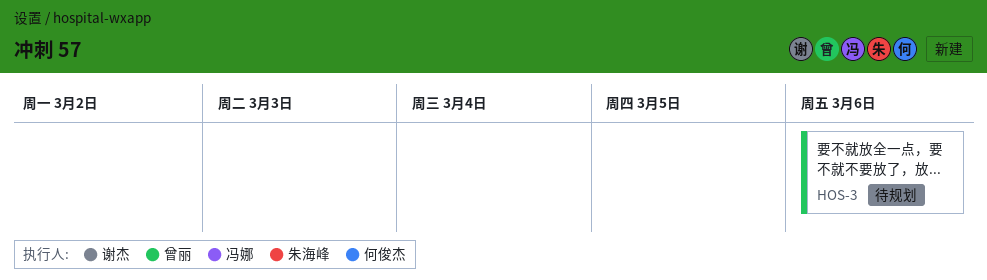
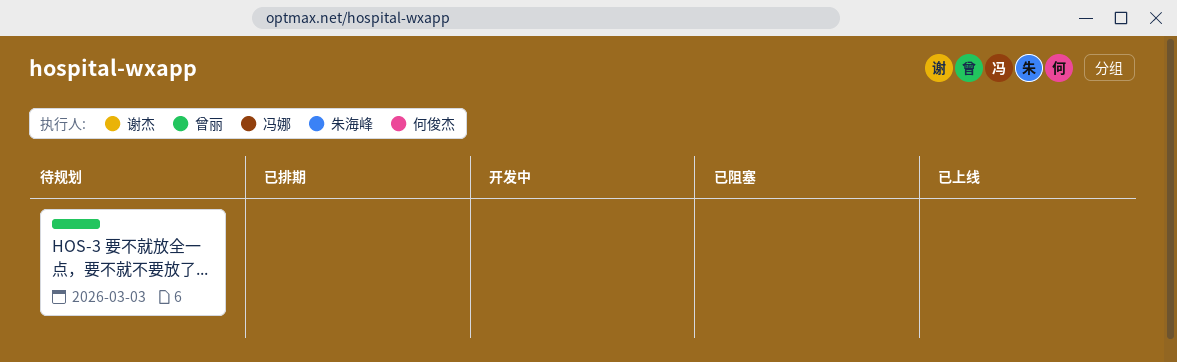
HOS-3, due: Mar 6 -> Mar 3

